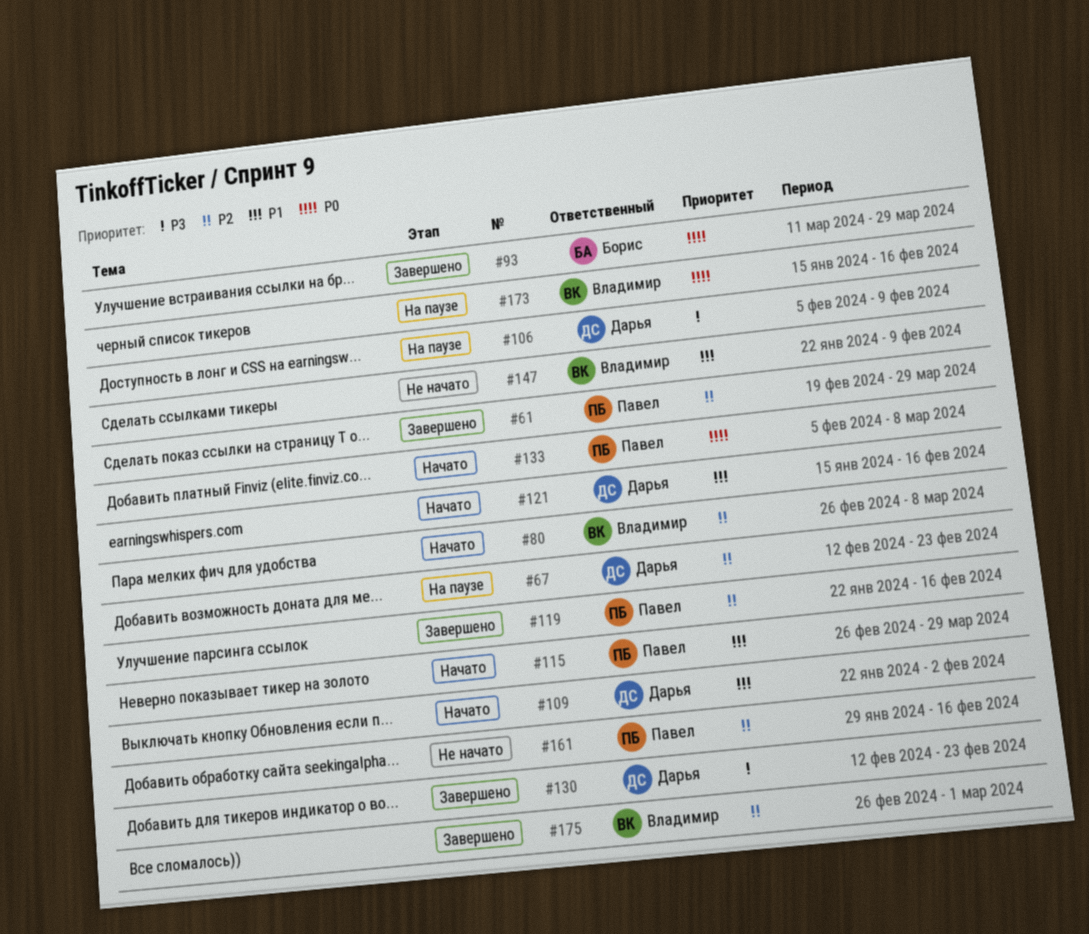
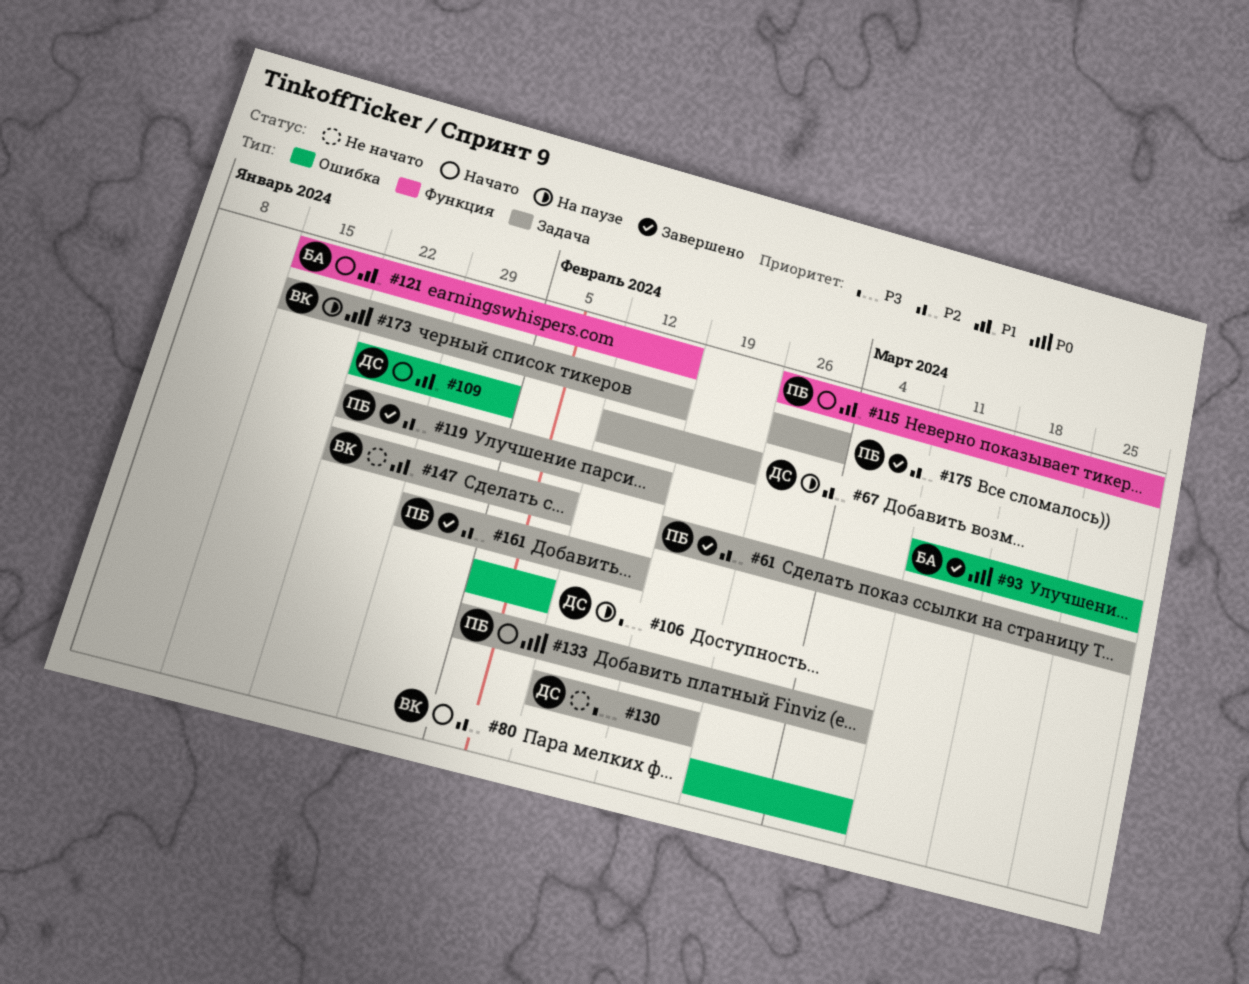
#121, owner: Дарья -> Борис
#130, status: Завершено -> Не начато
#161, status: Не начато -> Завершено
#175, owner: Владимир -> Павел

